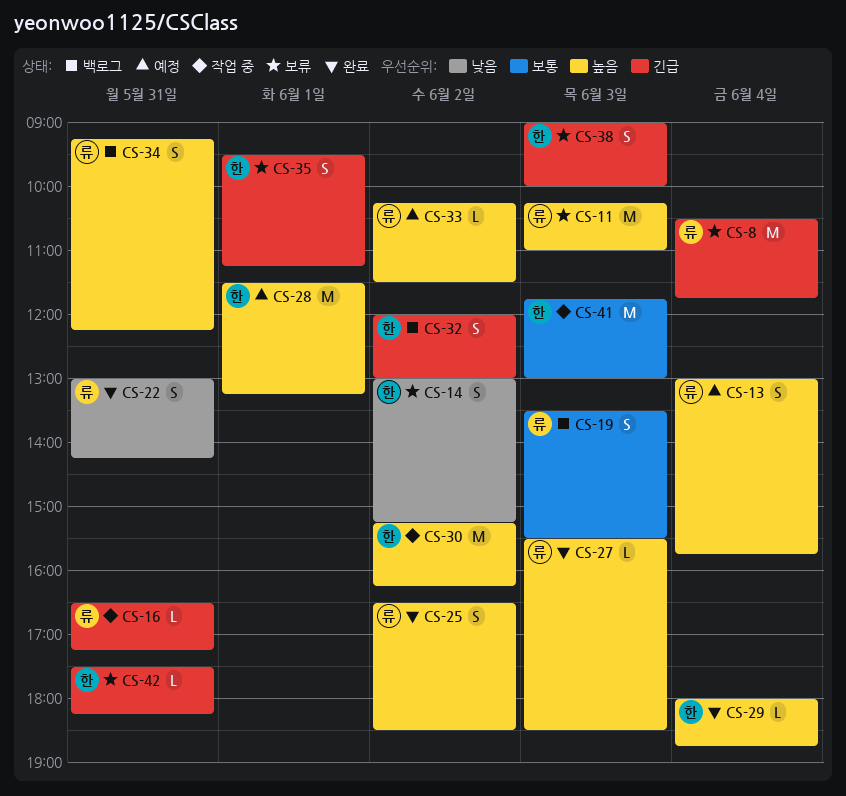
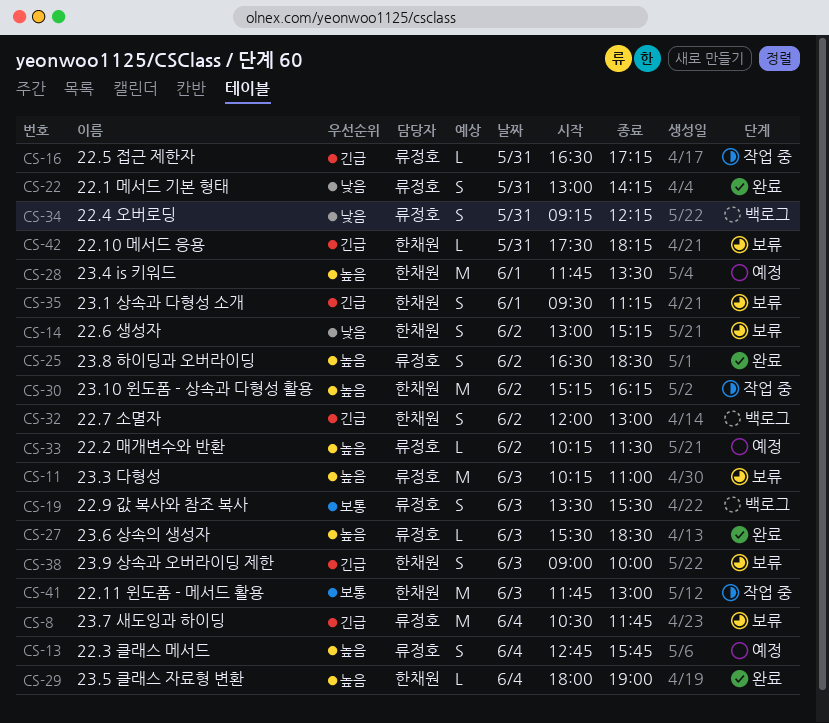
CS-13, begins: 13:00 -> 12:45
CS-28, begins: 11:30 -> 11:45
CS-28, ends: 13:15 -> 13:30
CS-29, ends: 18:45 -> 19:00
CS-34, priority: 높음 -> 낮음

